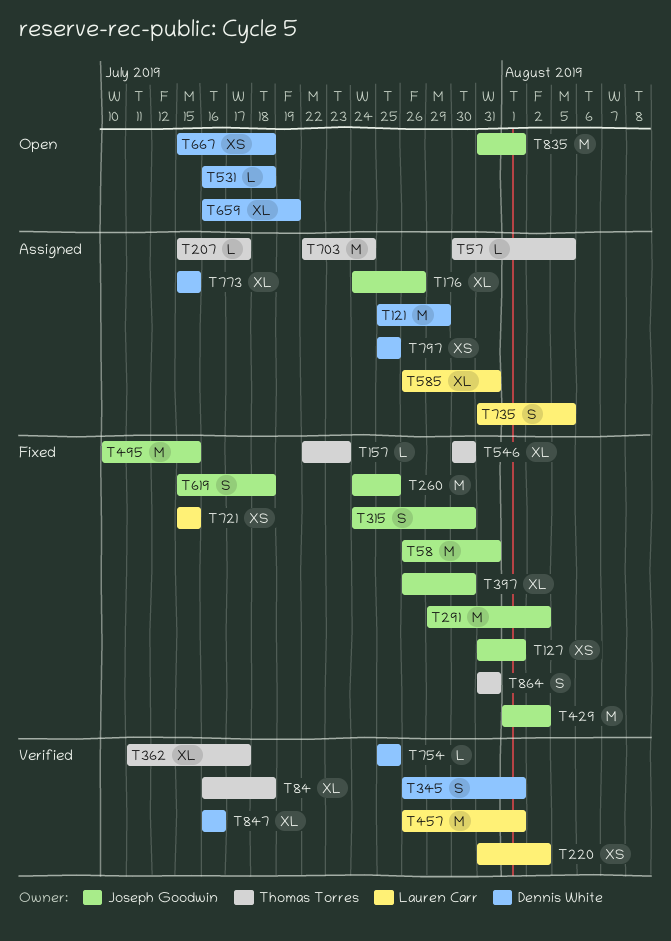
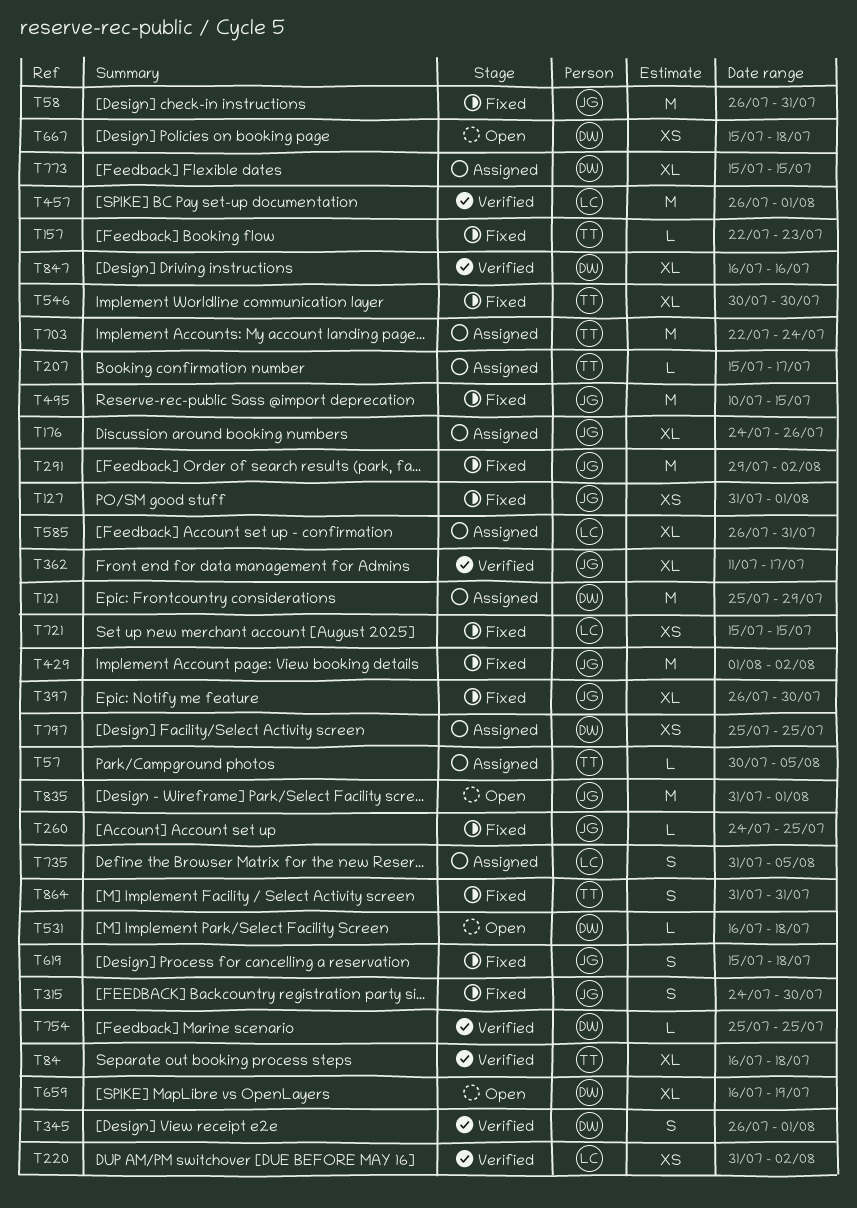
T260, estimate: M -> L
T362, owner: Thomas Torres -> Joseph Goodwin

